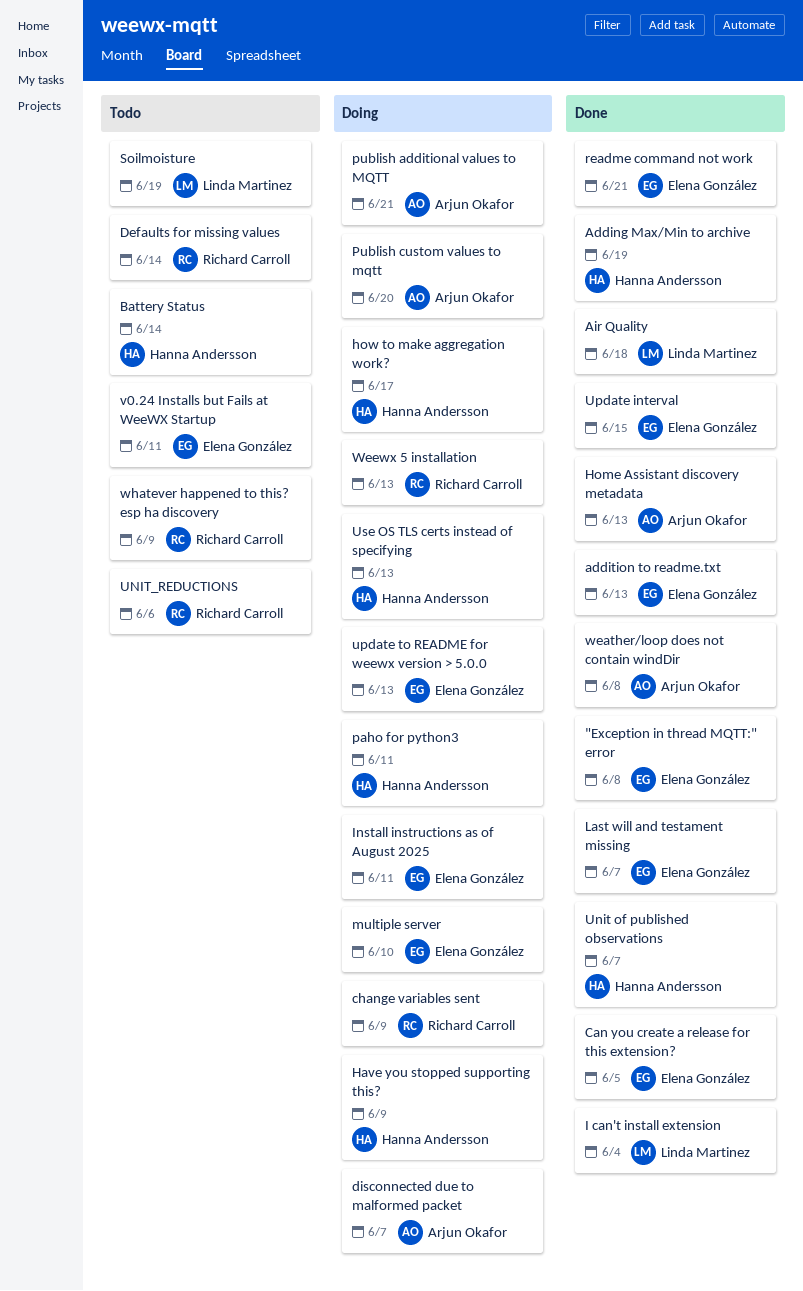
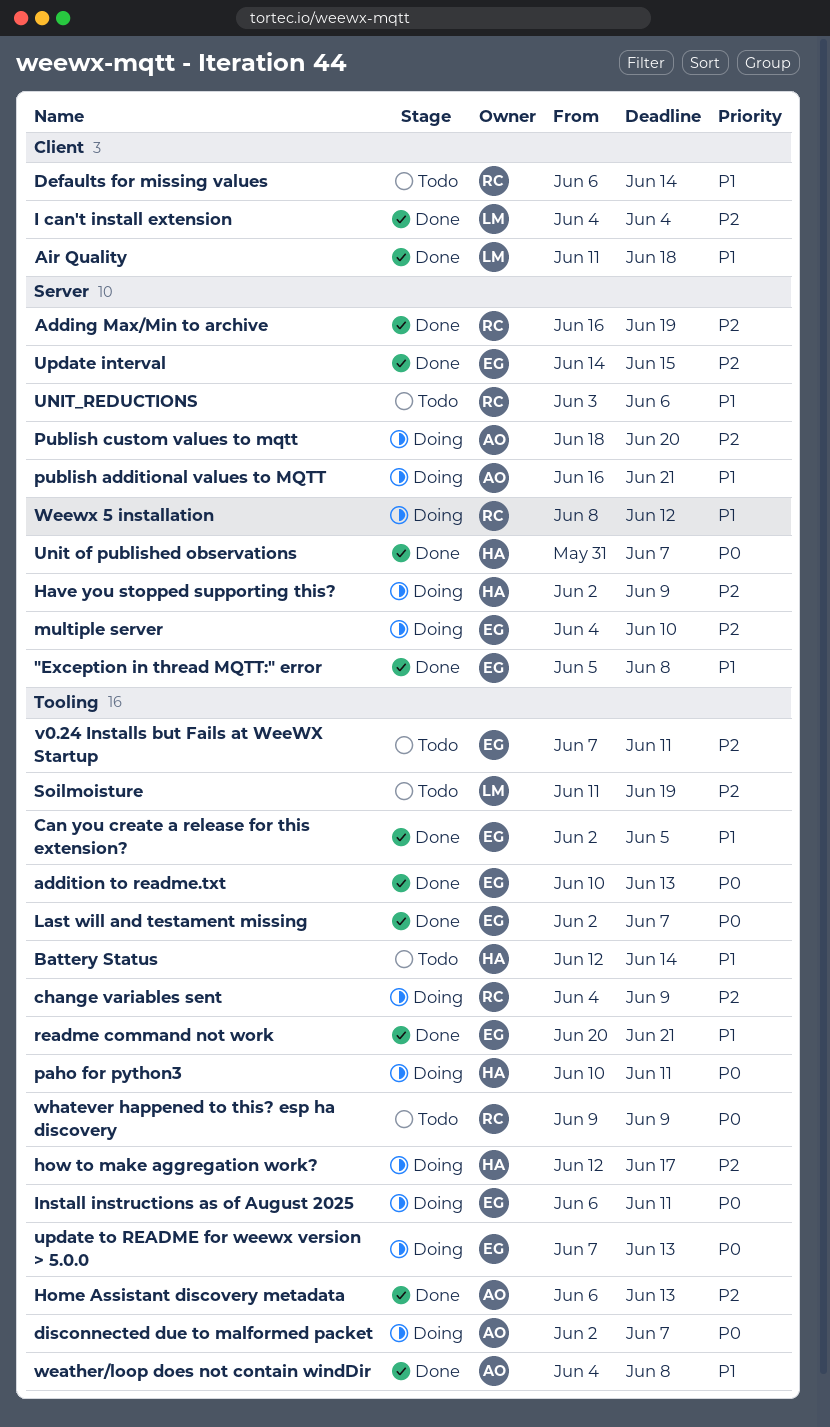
Adding Max/Min to archive, owner: Hanna Andersson -> Richard Carroll
Use OS TLS certs instead of specifying: present -> none
Weewx 5 installation, due: Jun 13 -> Jun 12

